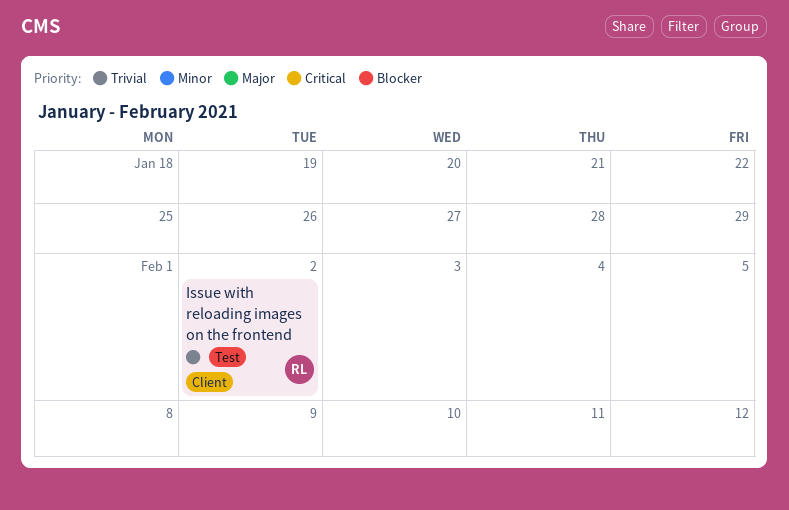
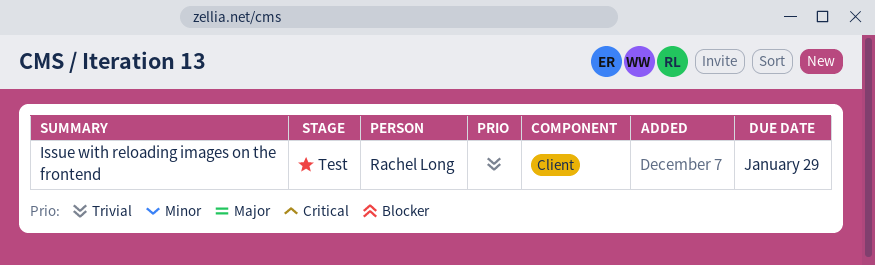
Issue with reloading images on the frontend, due: Feb 2 -> Jan 29

